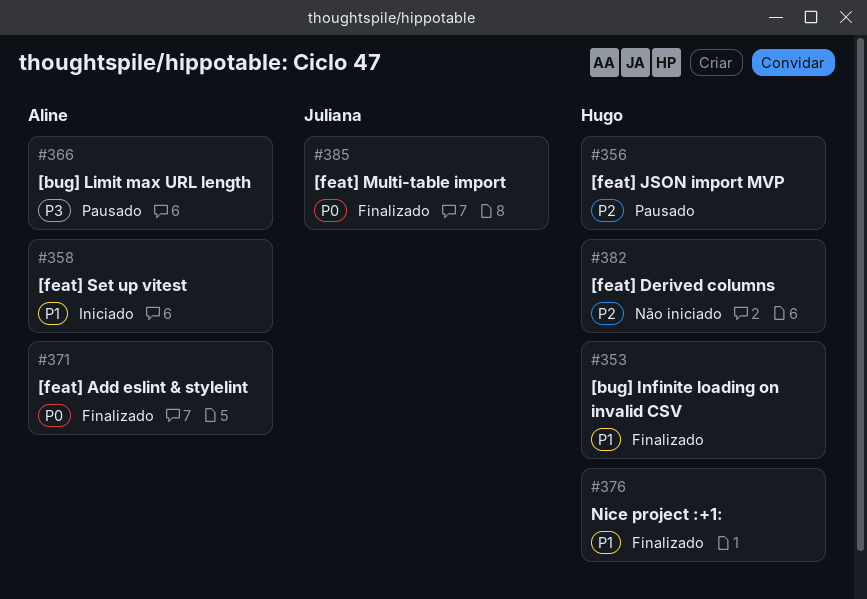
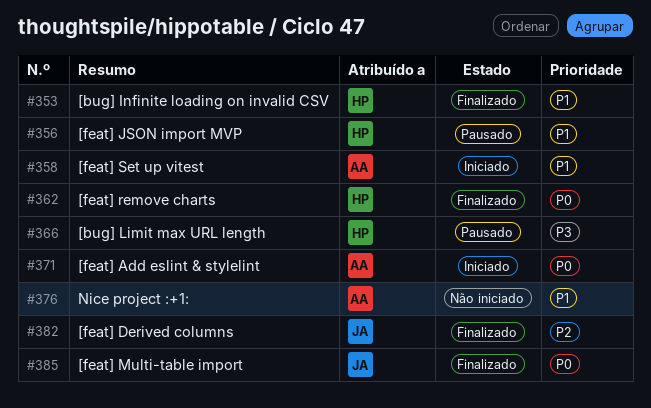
#356, priority: P2 -> P1
#362: none -> present
#366, owner: Aline -> Hugo
#371, status: Finalizado -> Iniciado
#376, status: Finalizado -> Não iniciado
#376, owner: Hugo -> Aline
#382, status: Não iniciado -> Finalizado
#382, owner: Hugo -> Juliana

